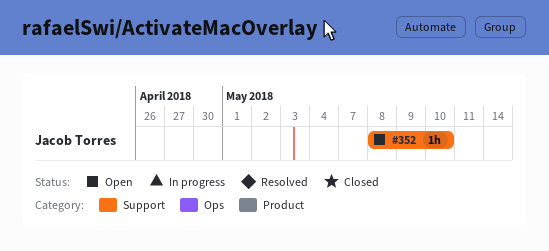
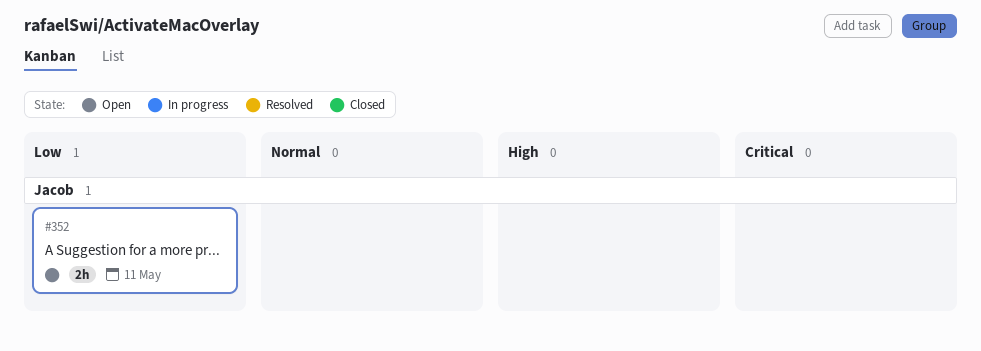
#352, estimate: 1h -> 2h
#352, due: May 10 -> May 11

